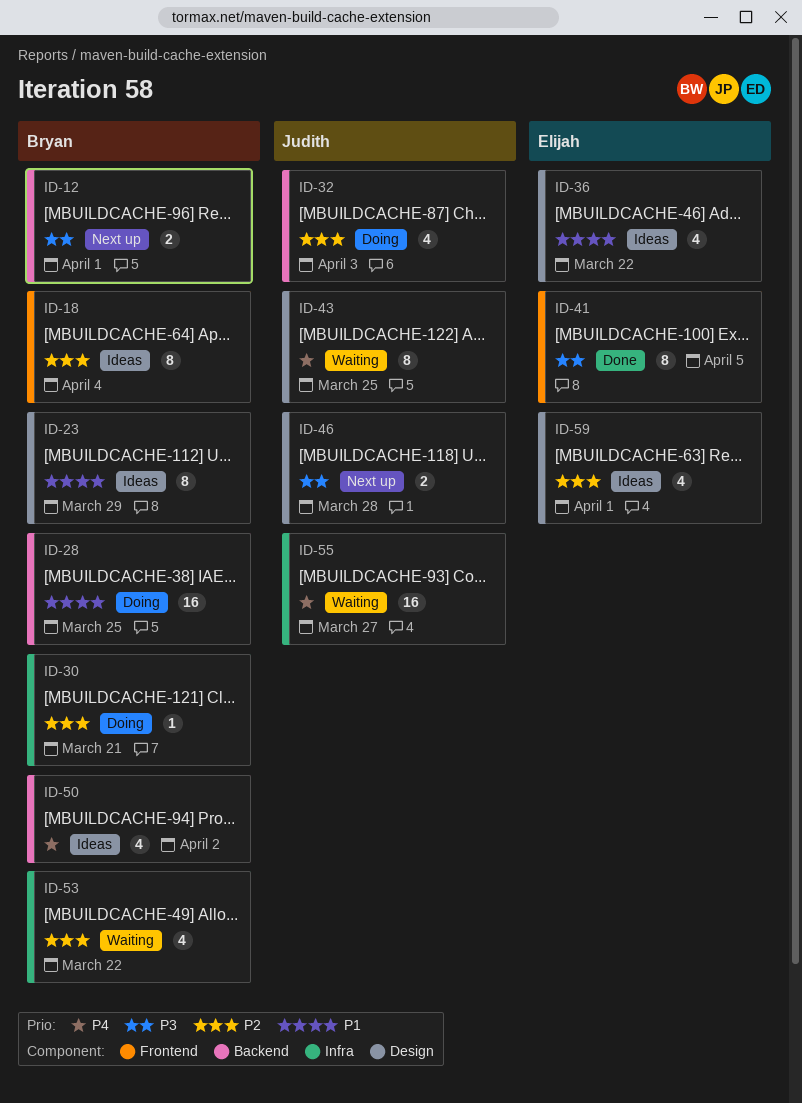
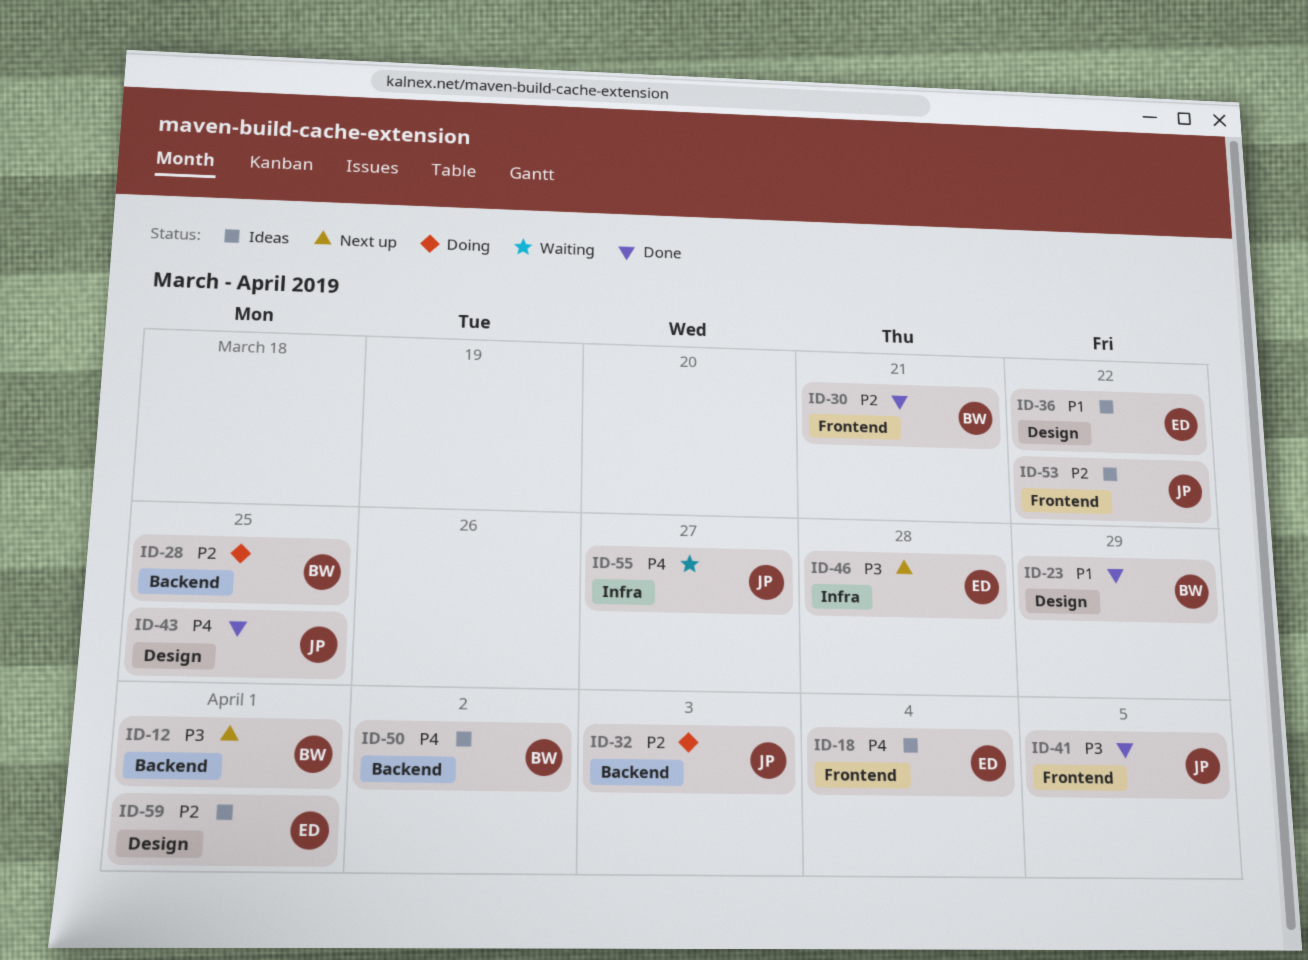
ID-18, owner: Bryan -> Elijah
ID-18, priority: P2 -> P4
ID-23, status: Ideas -> Done
ID-28, priority: P1 -> P2
ID-30, status: Doing -> Done
ID-30, label: Infra -> Frontend
ID-41, owner: Elijah -> Judith
ID-43, status: Waiting -> Done
ID-46, owner: Judith -> Elijah
ID-46, label: Design -> Infra
ID-53, status: Waiting -> Ideas
ID-53, owner: Bryan -> Judith
ID-53, label: Infra -> Frontend

